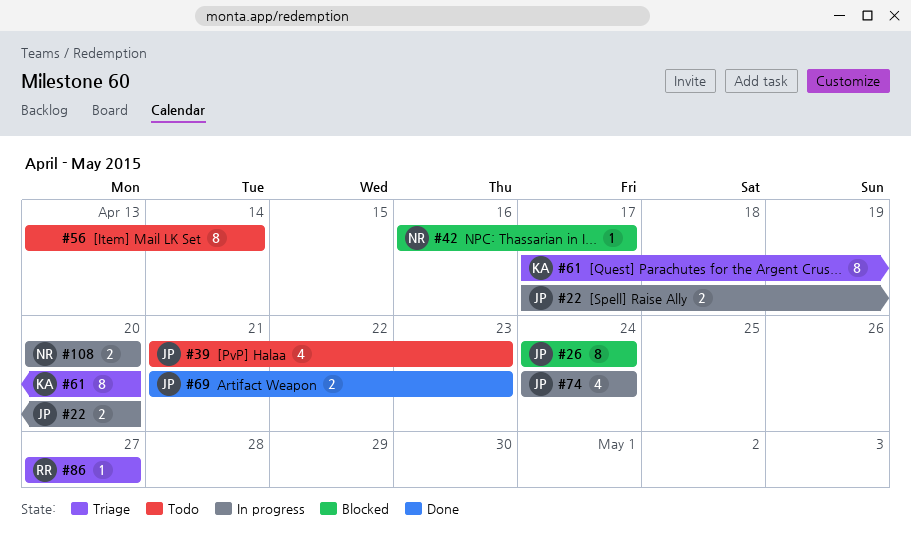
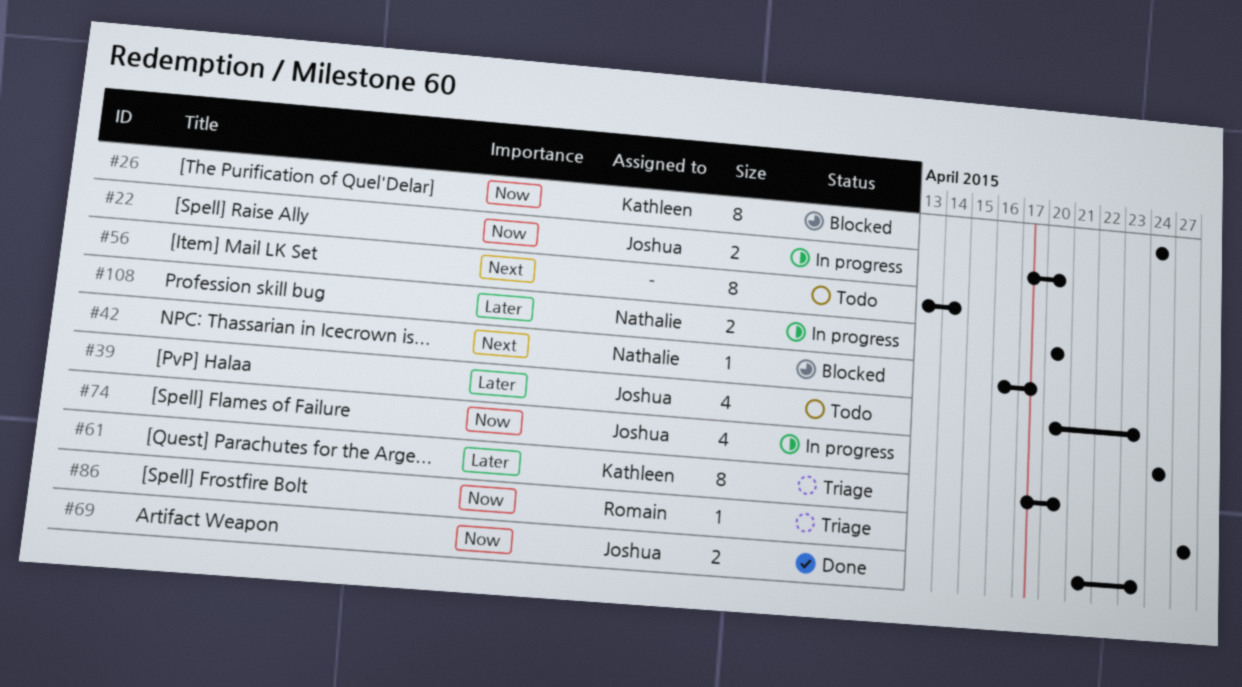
#26, owner: Joshua -> Kathleen
#39, start: Apr 21 -> Apr 20

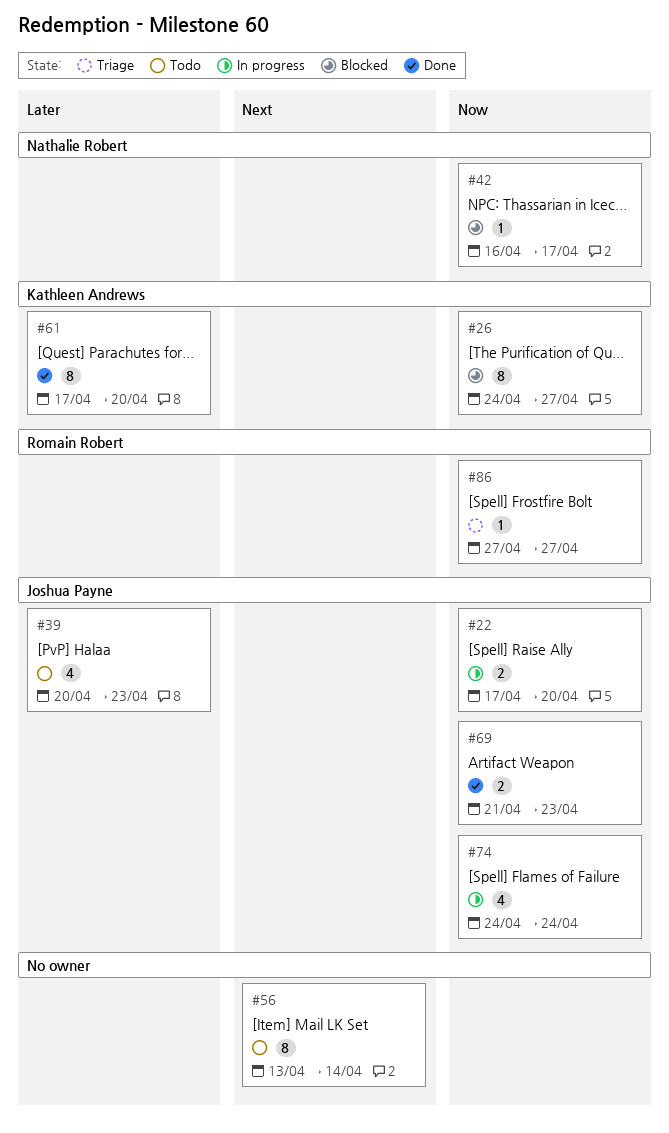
#26, due: Apr 24 -> Apr 27
#42, priority: Next -> Now
#61, status: Triage -> Done
#108: present -> none

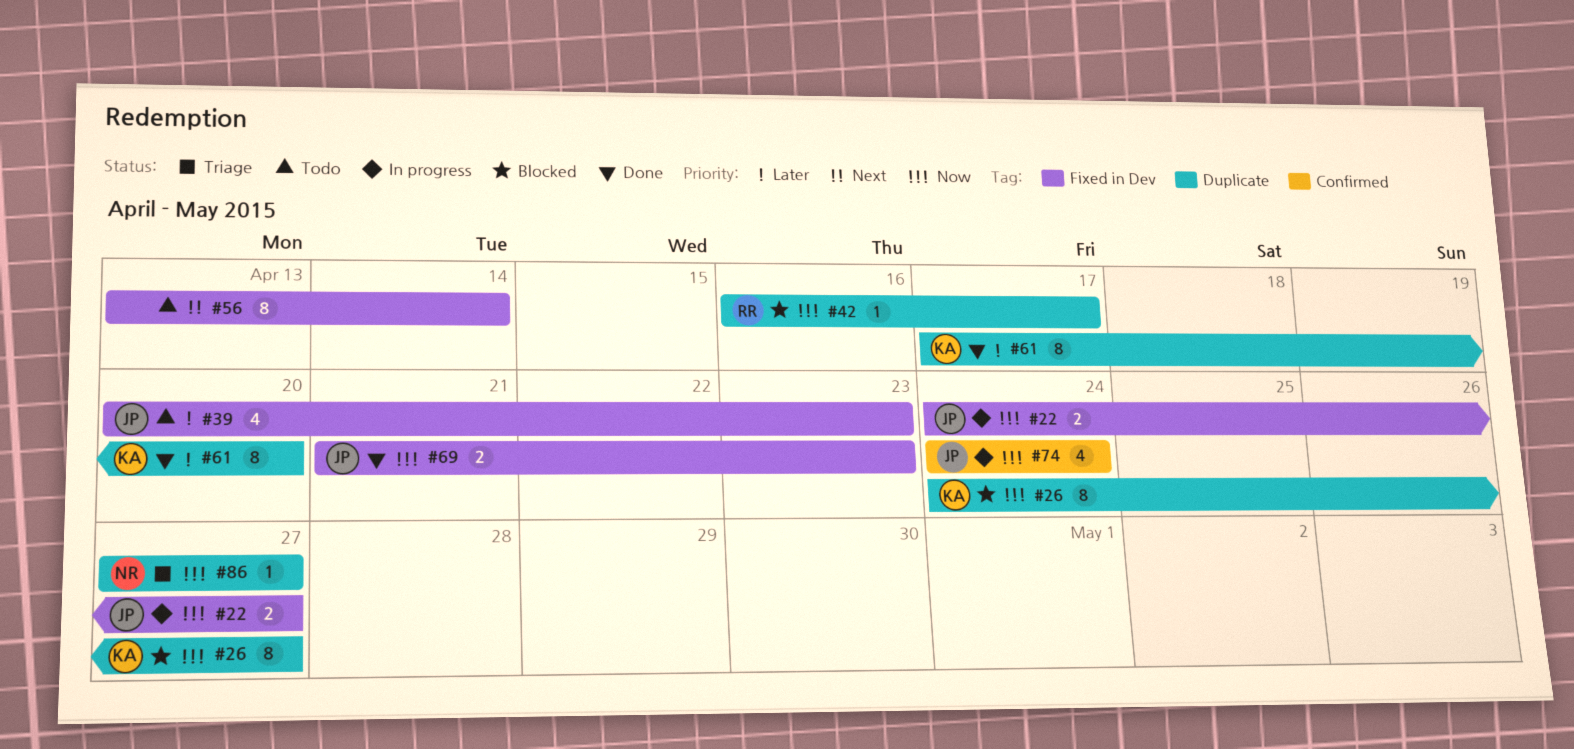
#22, start: Apr 17 -> Apr 24
#22, due: Apr 20 -> Apr 27
#42, owner: Nathalie Robert -> Romain Robert
#86, owner: Romain Robert -> Nathalie Robert

